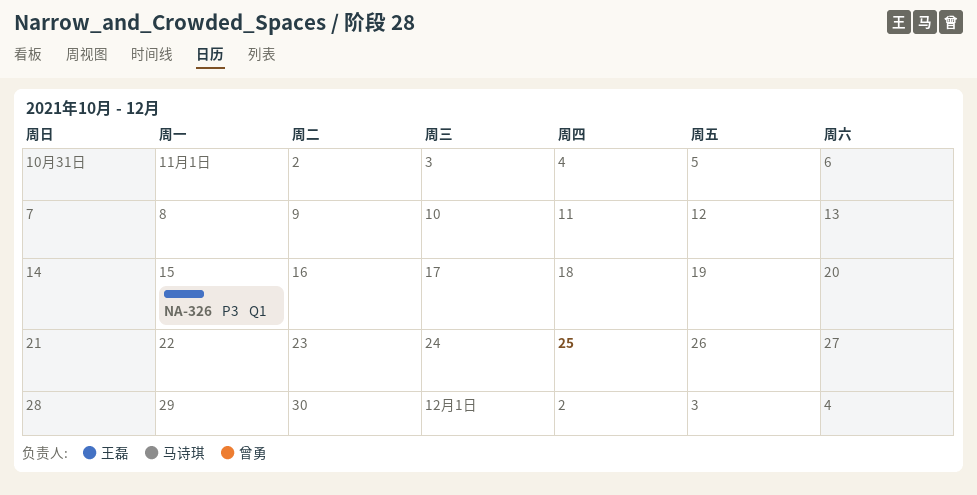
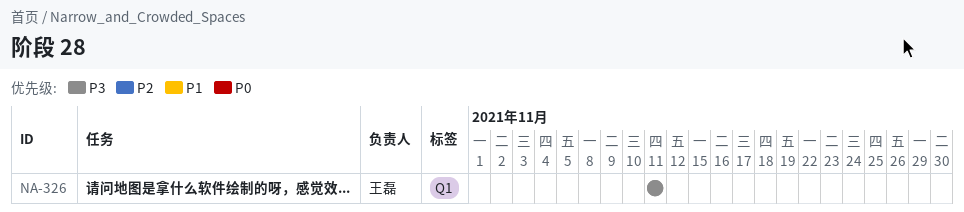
NA-326, due: Nov 15 -> Nov 11

